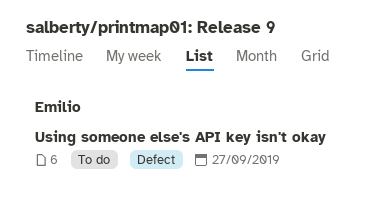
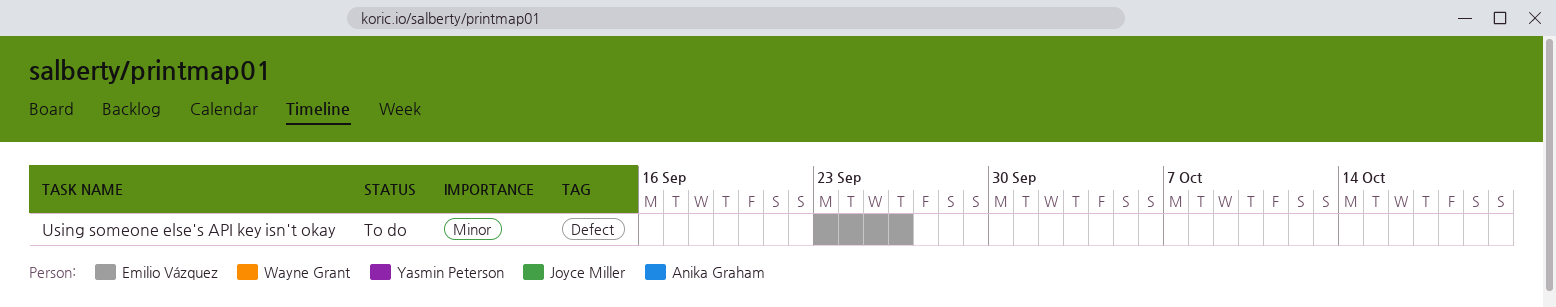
Using someone else's API key isn't okay, due: Sep 27 -> Sep 26

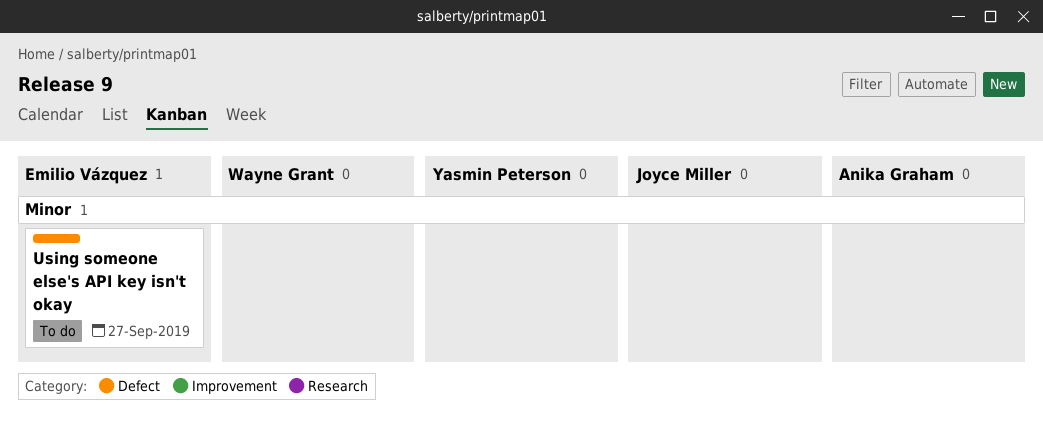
Using someone else's API key isn't okay, due: Sep 26 -> Sep 27

